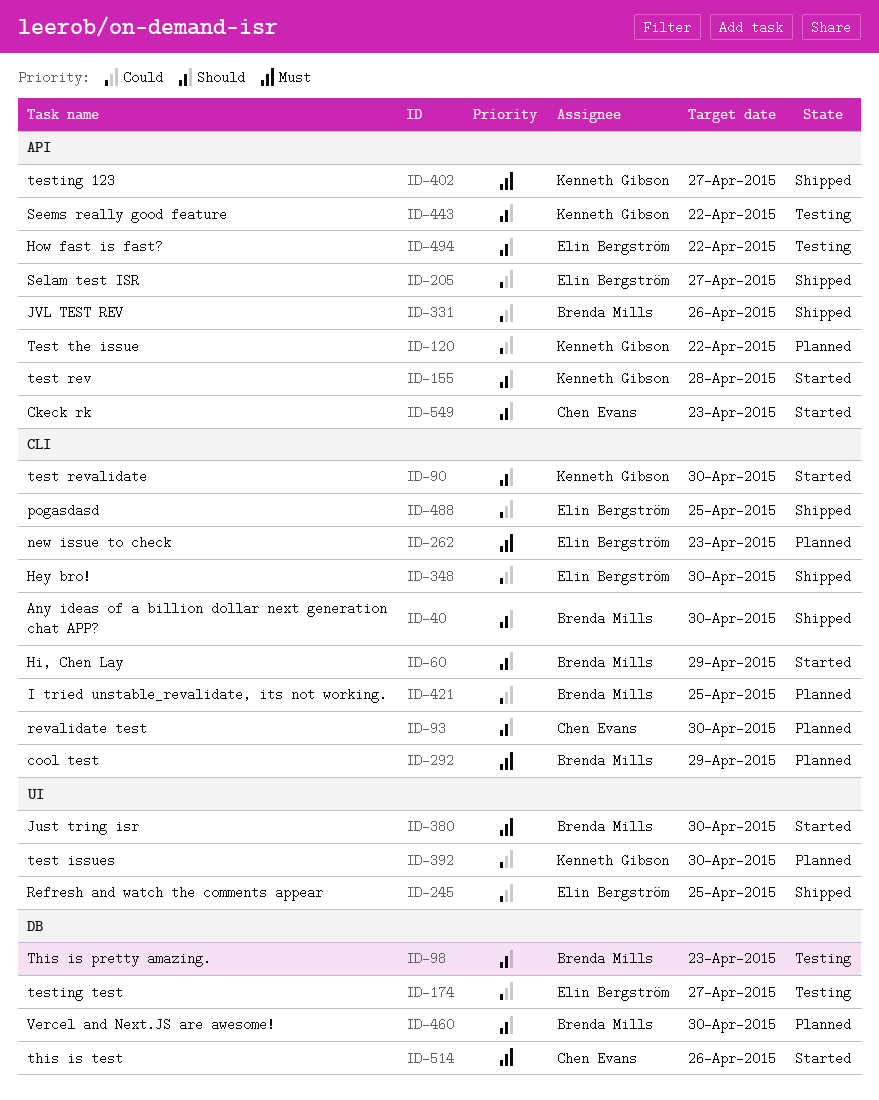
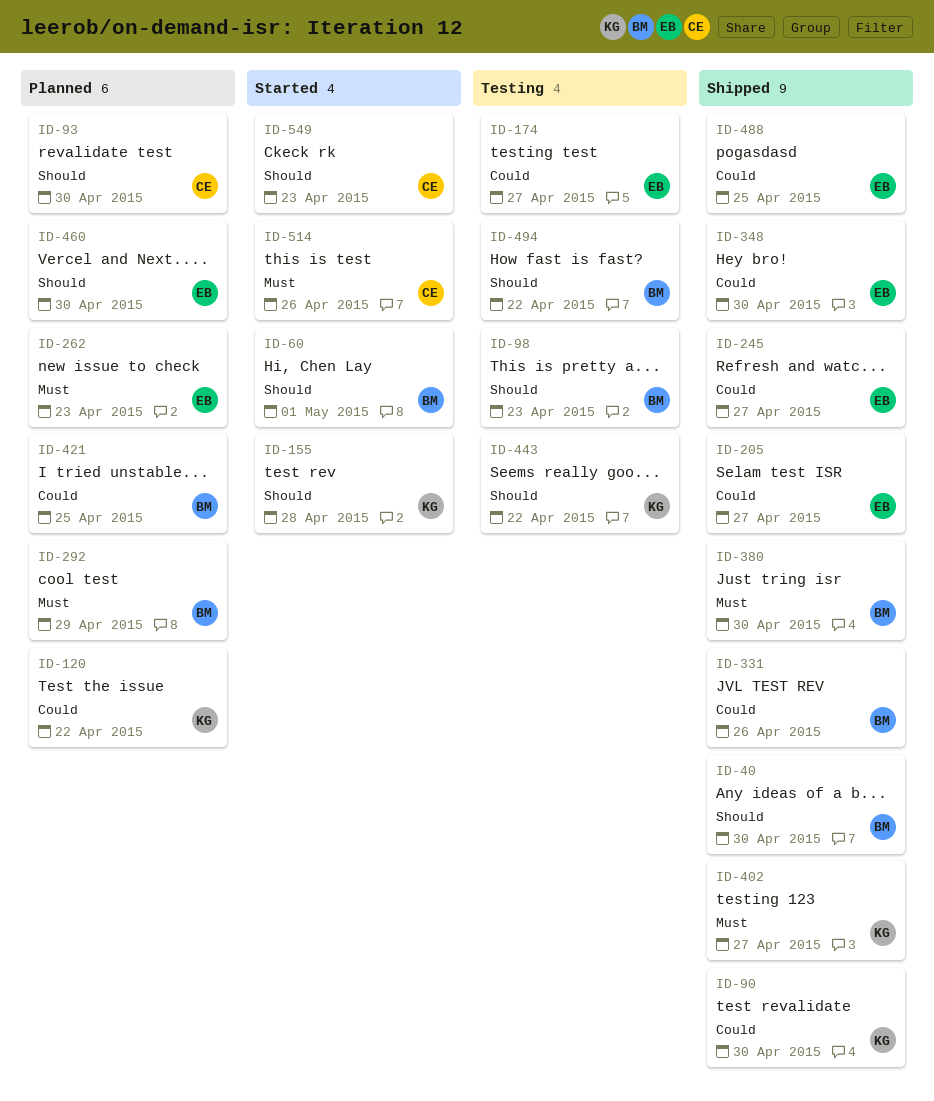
ID-60, due: Apr 29 -> May 1
ID-90, status: Started -> Shipped
ID-90, priority: Should -> Could
ID-245, due: Apr 25 -> Apr 27
ID-380, status: Started -> Shipped
ID-392: present -> none
ID-460, owner: Brenda Mills -> Elin Bergström
ID-494, owner: Elin Bergström -> Brenda Mills

